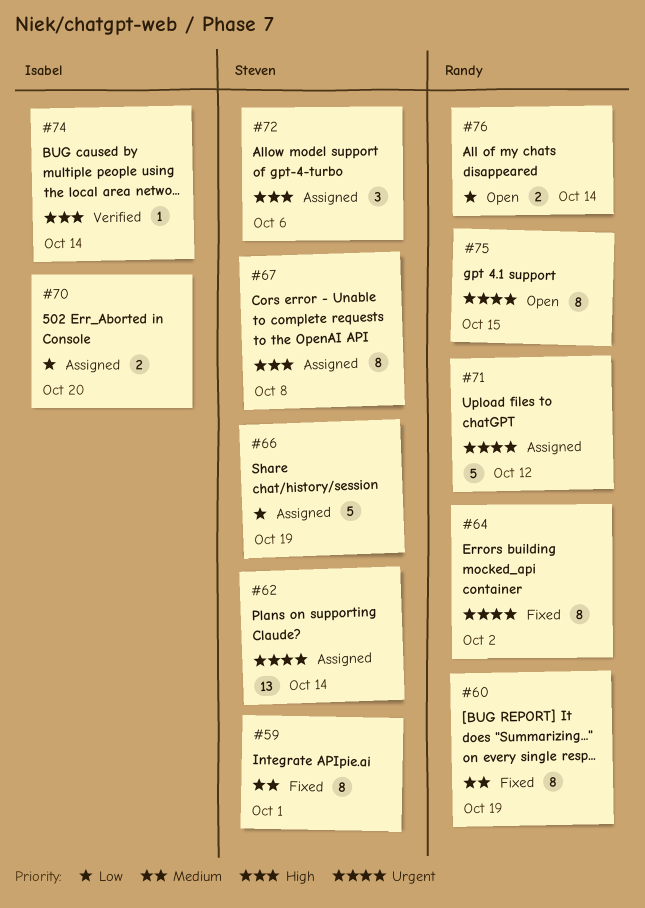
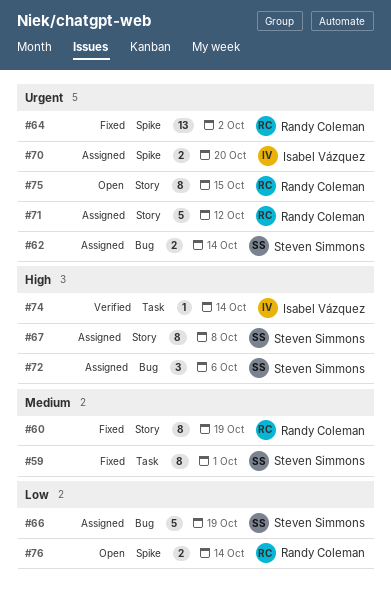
#62, estimate: 13 -> 2
#64, estimate: 8 -> 13
#70, priority: Low -> Urgent

